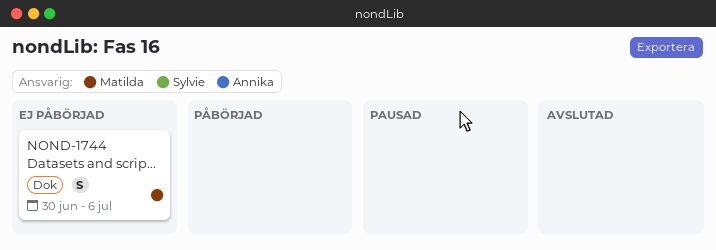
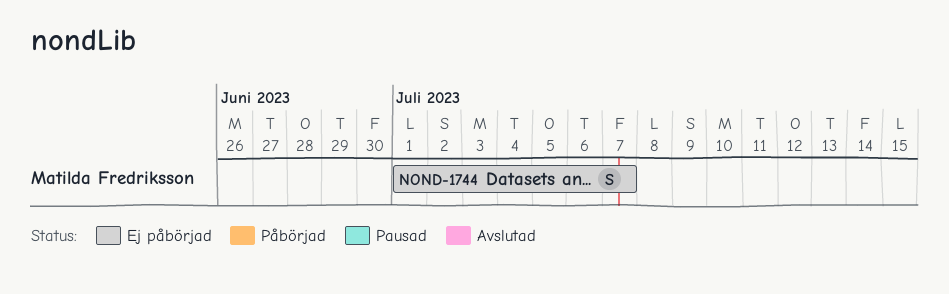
NOND-1744, start: Jun 30 -> Jul 1
NOND-1744, due: Jul 6 -> Jul 7

